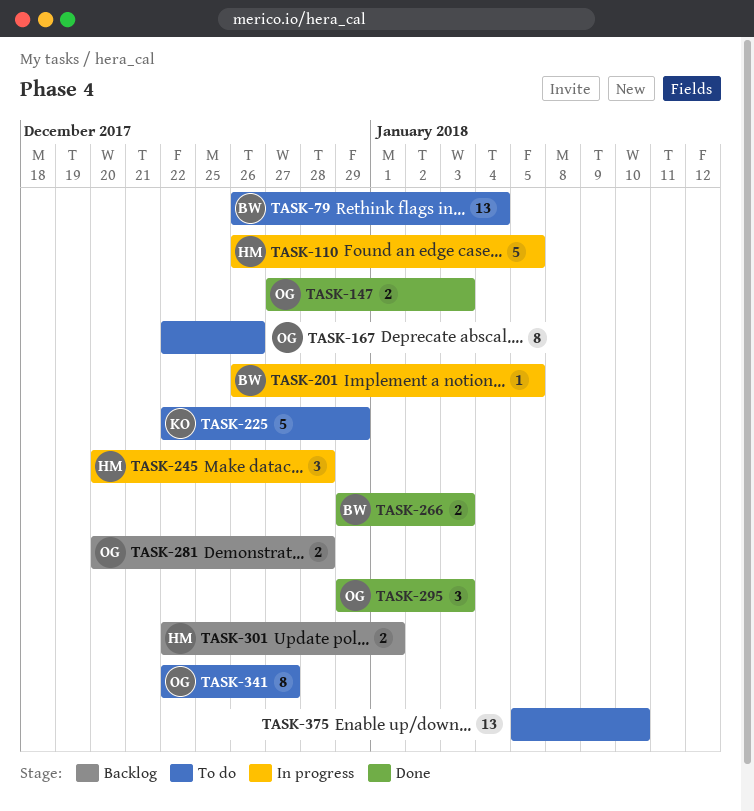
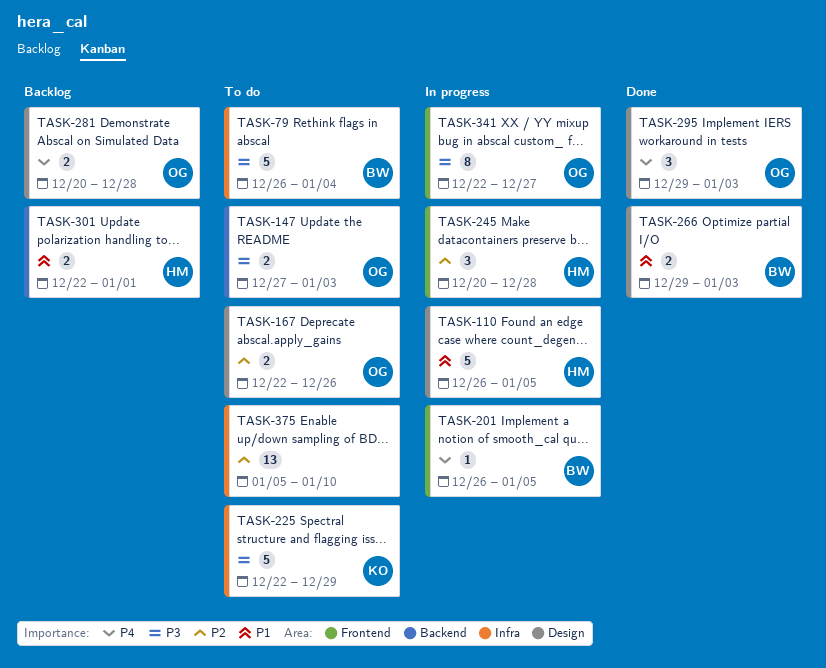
TASK-79, estimate: 13 -> 5
TASK-147, status: Done -> To do
TASK-167, estimate: 8 -> 2
TASK-341, status: To do -> In progress

